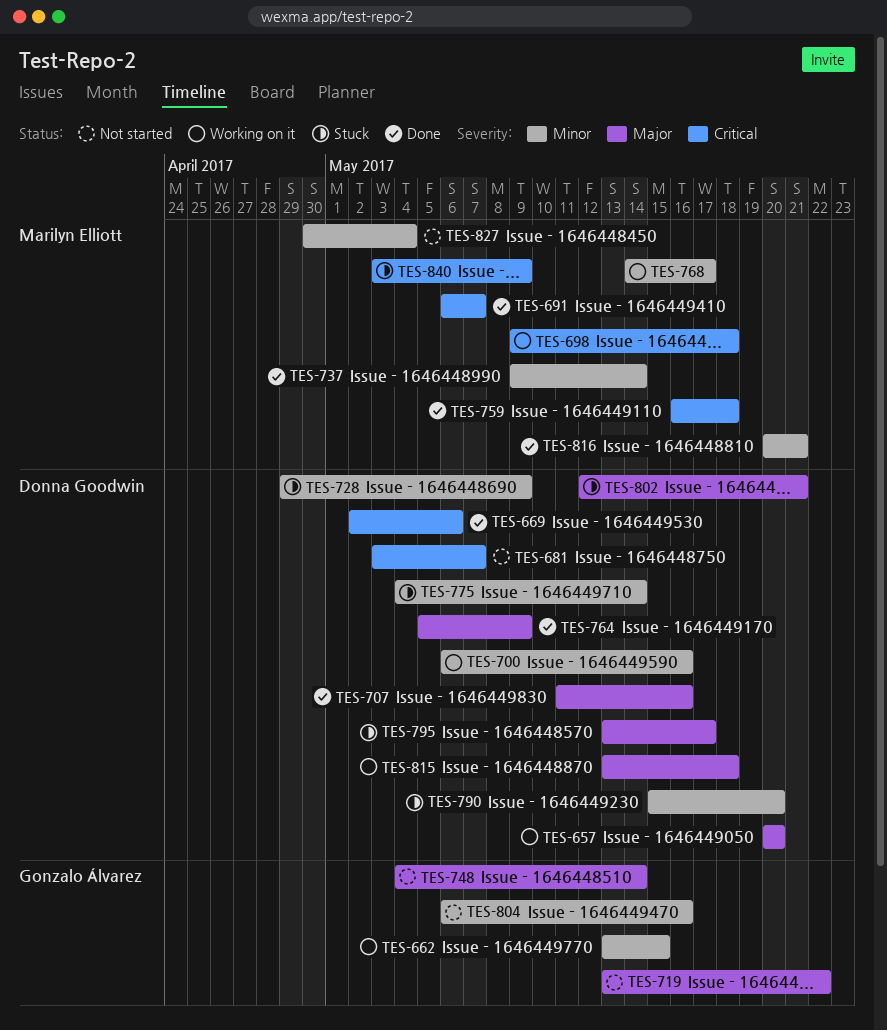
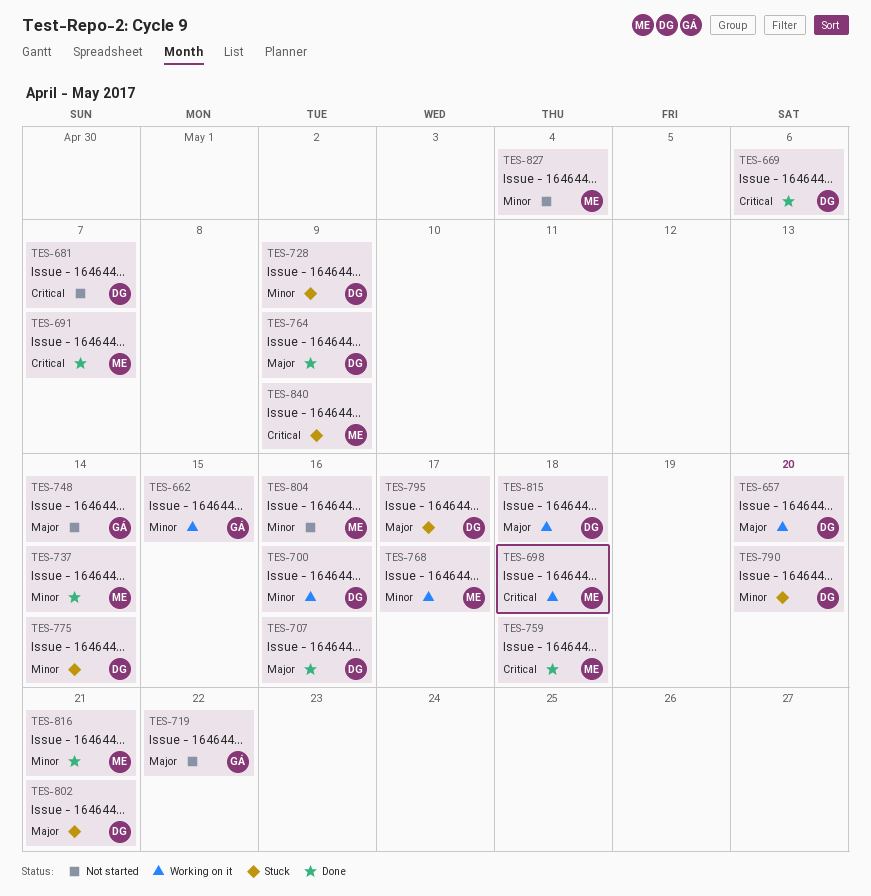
TES-804, owner: Gonzalo Álvarez -> Marilyn Elliott

